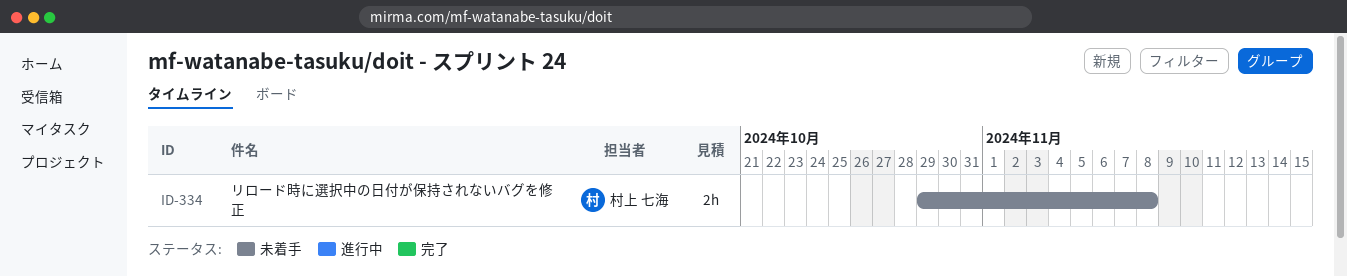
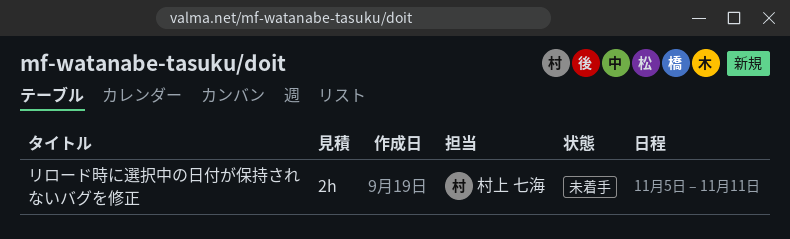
リロード時に選択中の日付が保持されないバグを修正, start: Oct 29 -> Nov 5
リロード時に選択中の日付が保持されないバグを修正, due: Nov 8 -> Nov 11

